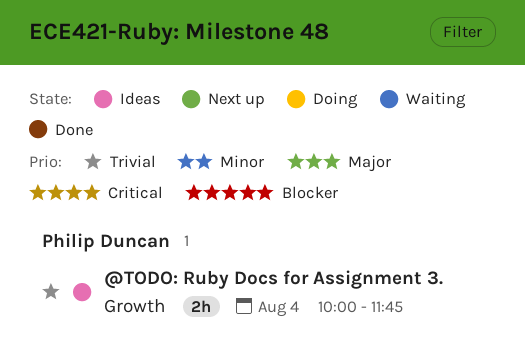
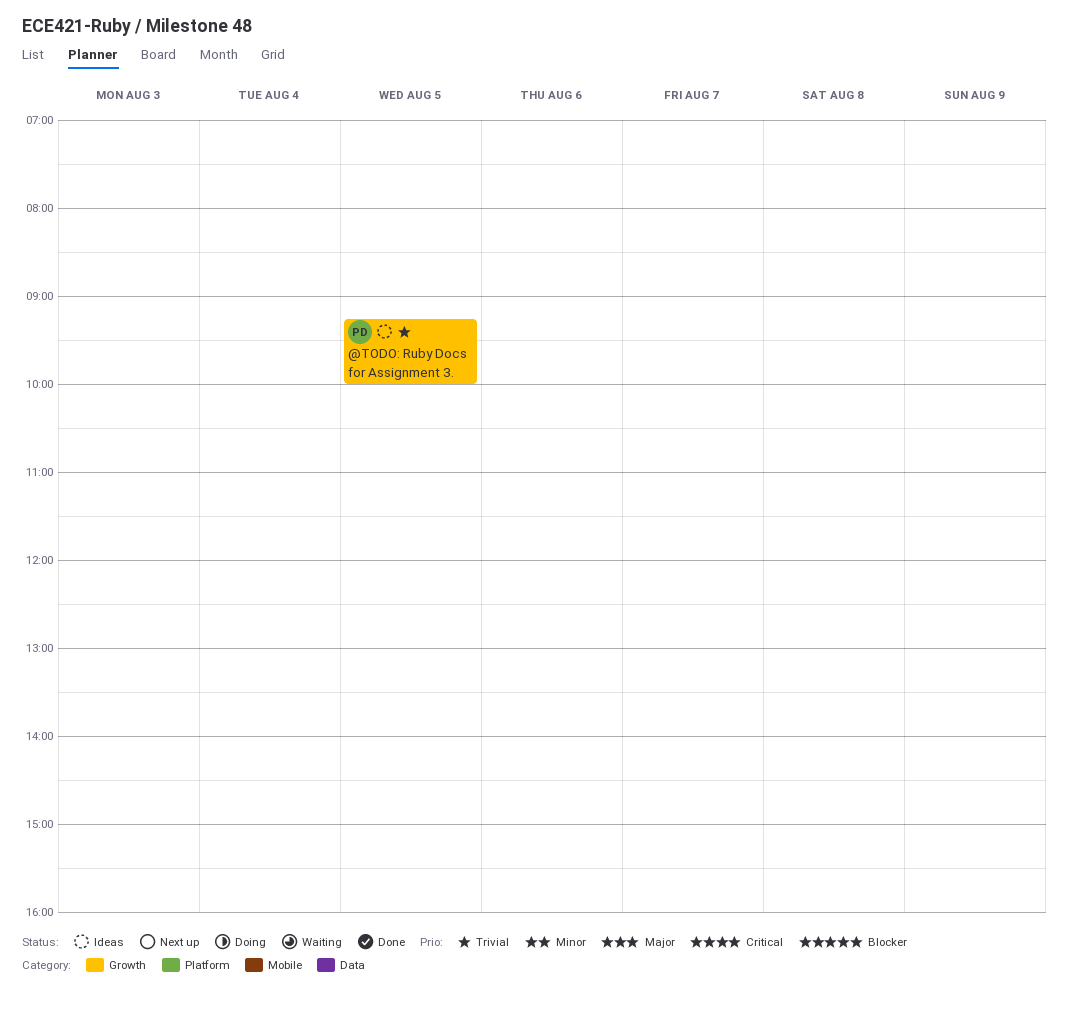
@TODO: Ruby Docs for Assignment 3., day: Aug 4 -> Aug 5
@TODO: Ruby Docs for Assignment 3., begins: 10:00 -> 09:15
@TODO: Ruby Docs for Assignment 3., ends: 11:45 -> 10:00

